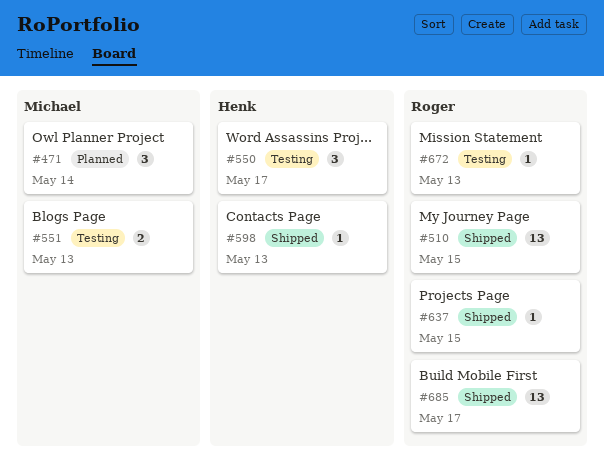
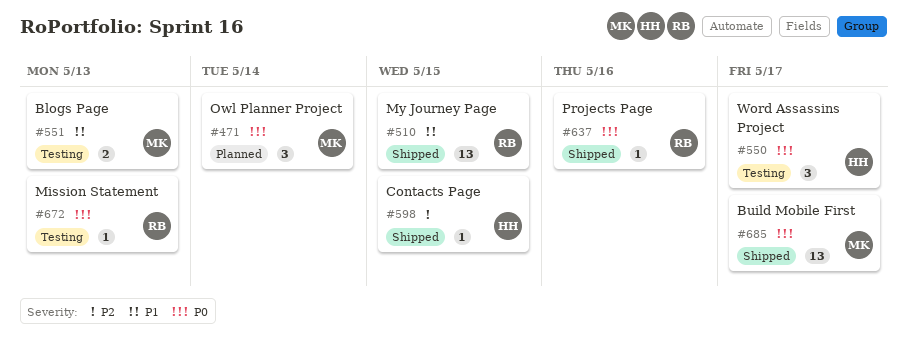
#598, due: May 13 -> May 15
#637, due: May 15 -> May 16
#685, owner: Roger -> Michael

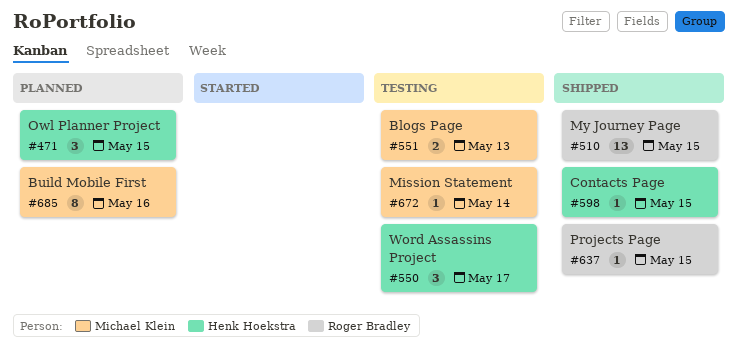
#471, owner: Michael Klein -> Henk Hoekstra
#471, due: May 14 -> May 15
#637, due: May 16 -> May 15
#672, owner: Roger Bradley -> Michael Klein
#672, due: May 13 -> May 14
#685, status: Shipped -> Planned
#685, estimate: 13 -> 8
#685, due: May 17 -> May 16

